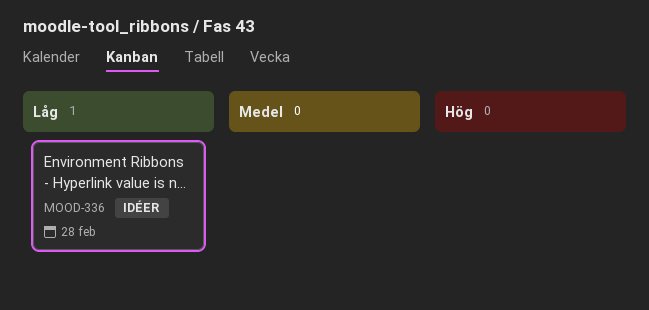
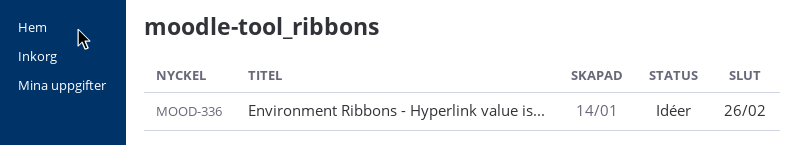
MOOD-336, due: Feb 28 -> Feb 26

